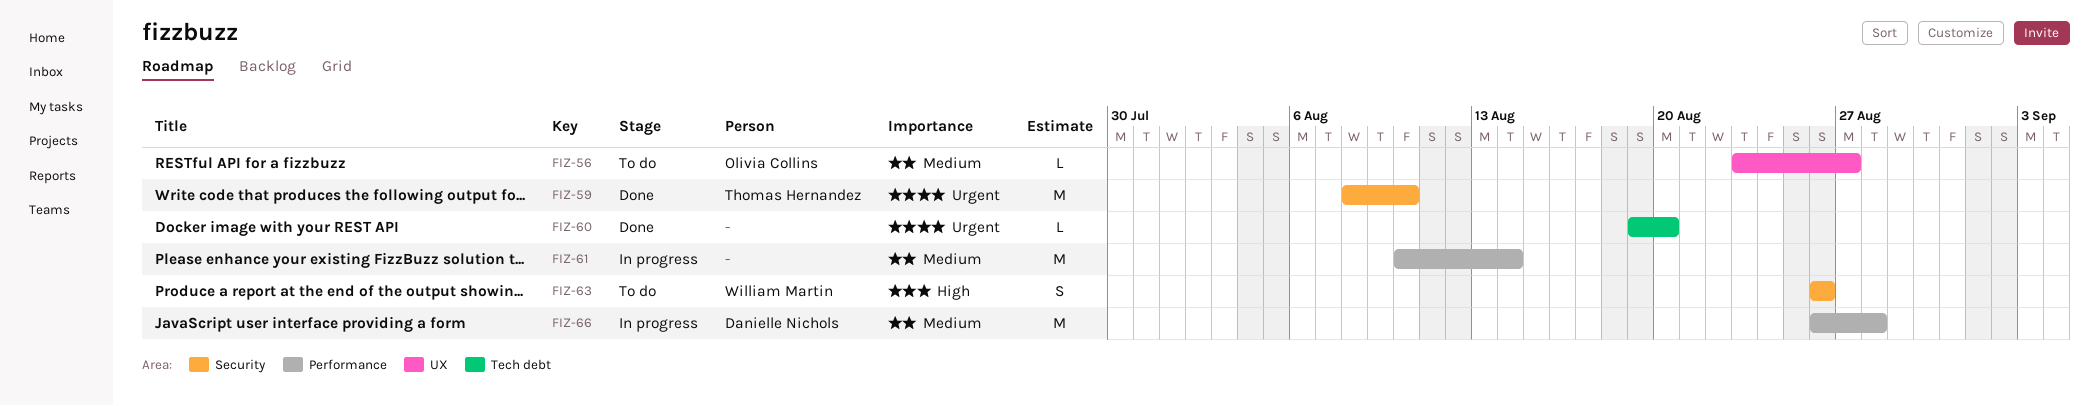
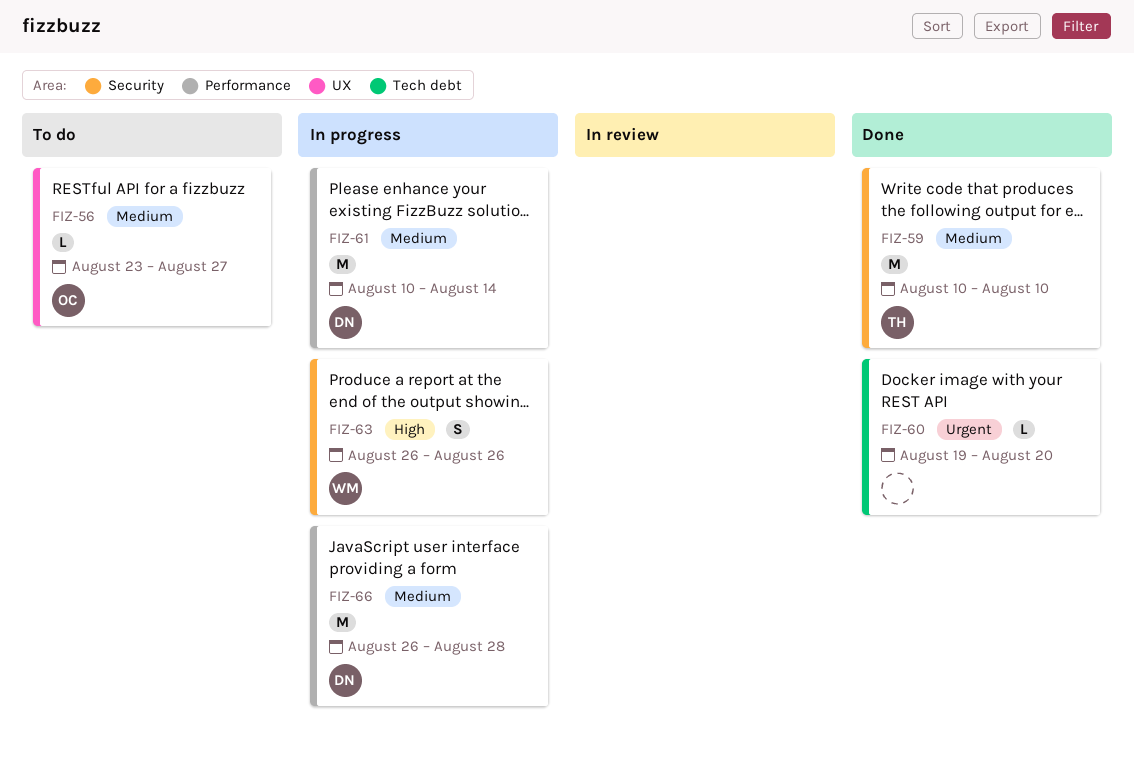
FIZ-59, priority: Urgent -> Medium
FIZ-59, start: Aug 8 -> Aug 10
FIZ-61, owner: none -> Danielle Nichols
FIZ-63, status: To do -> In progress

